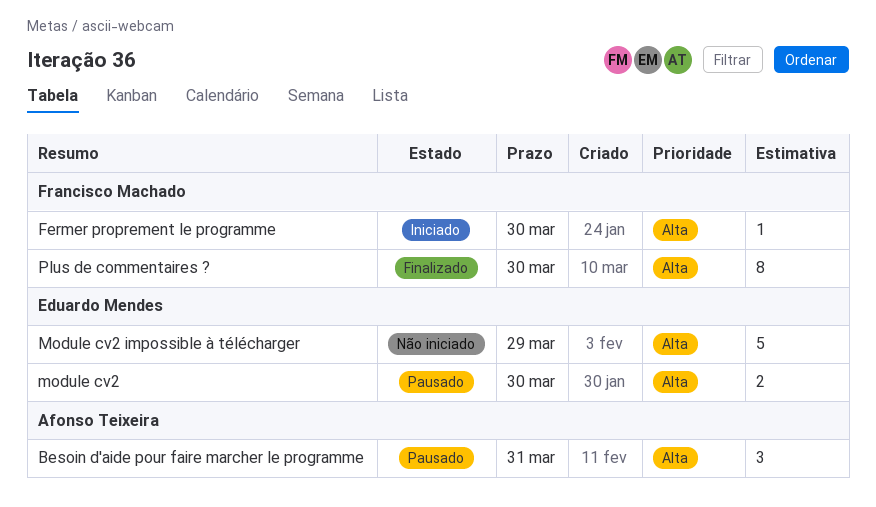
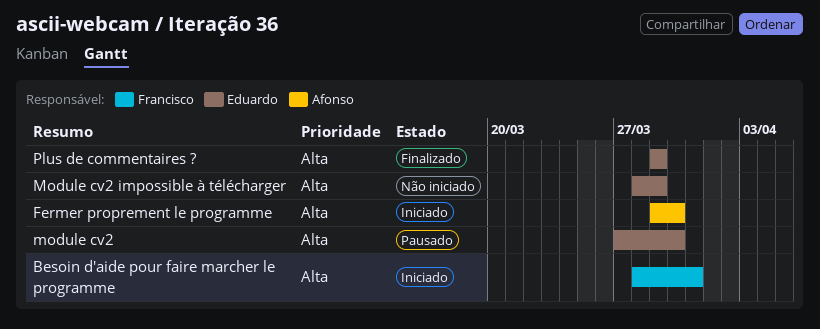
Besoin d'aide pour faire marcher le programme, status: Pausado -> Iniciado
Besoin d'aide pour faire marcher le programme, owner: Afonso Teixeira -> Francisco Machado
Fermer proprement le programme, owner: Francisco Machado -> Afonso Teixeira
Plus de commentaires ?, owner: Francisco Machado -> Eduardo Mendes
Plus de commentaires ?, due: Mar 30 -> Mar 29

